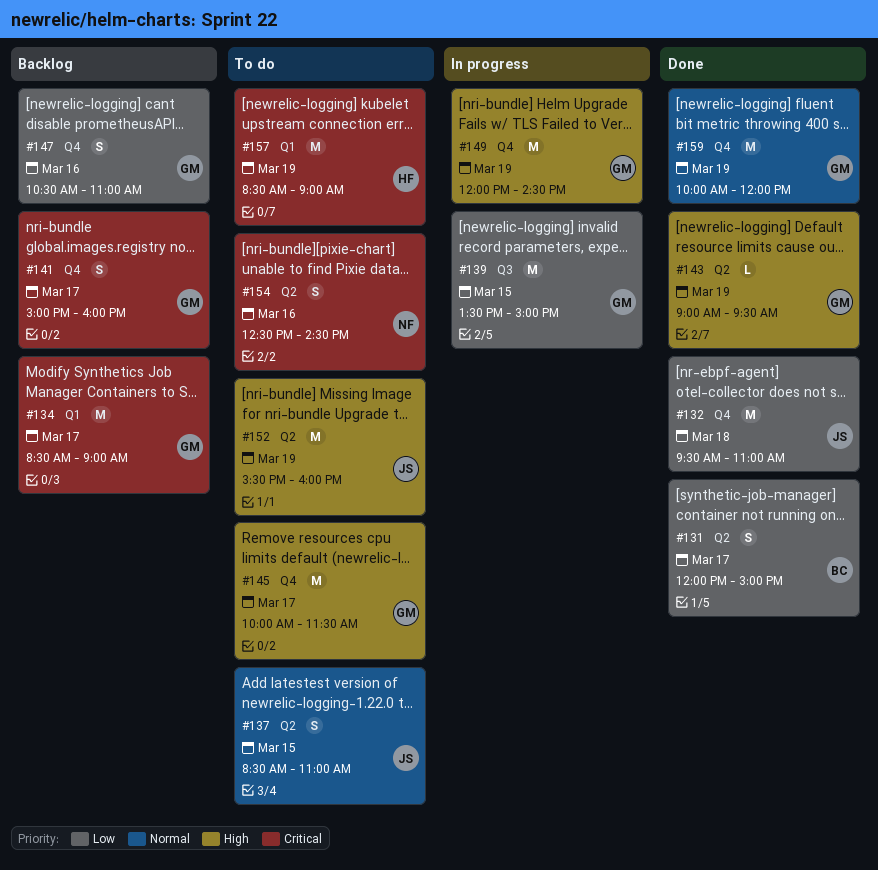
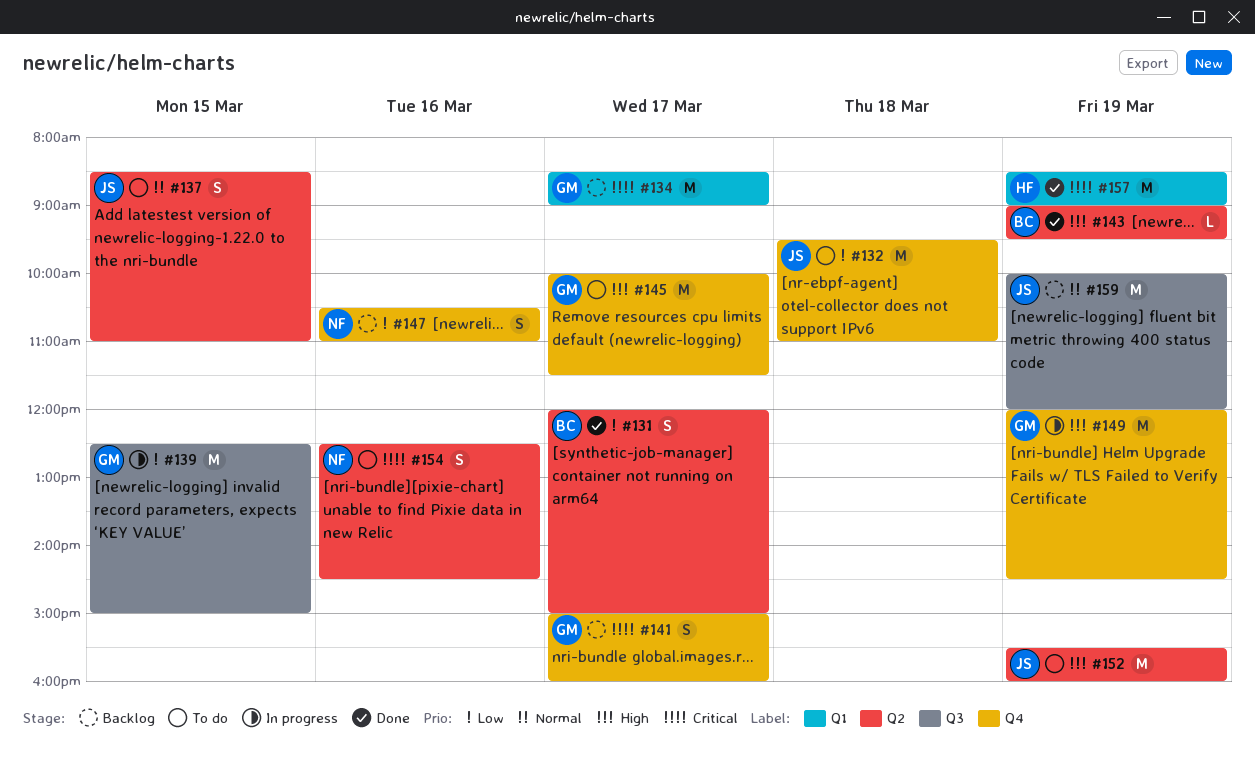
#132, status: Done -> To do
#139, begins: 13:30 -> 12:30
#143, owner: GM -> BC
#147, owner: GM -> NF
#157, status: To do -> Done
#159, status: Done -> Backlog
#159, owner: GM -> JS
#159, label: Q4 -> Q3

